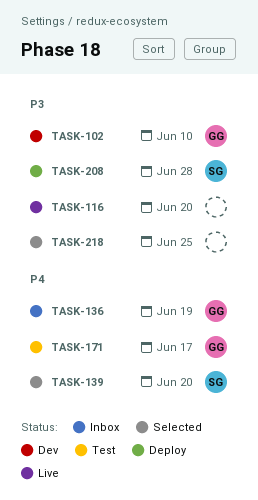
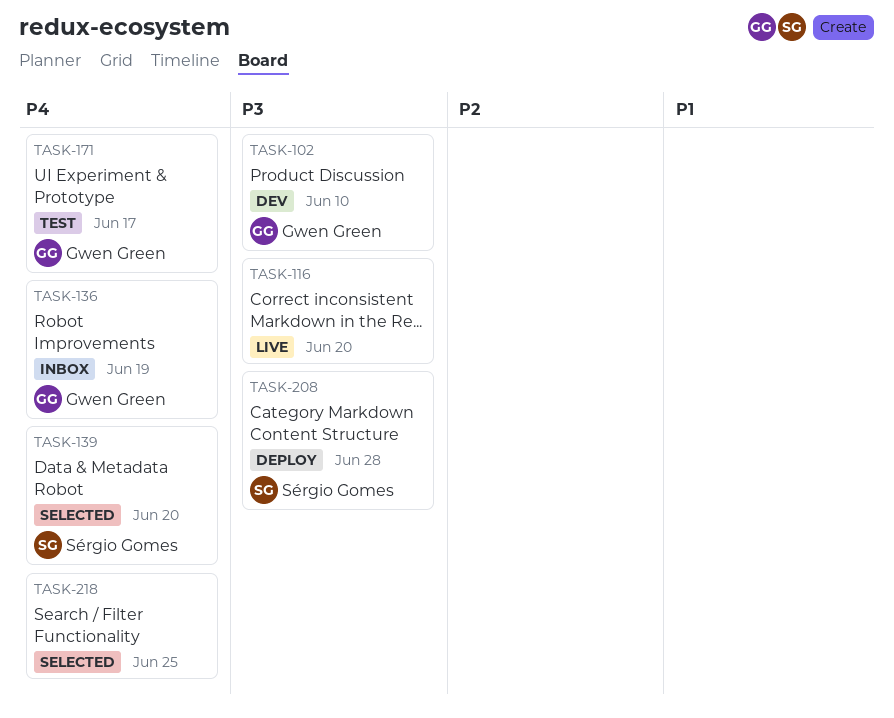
TASK-218, priority: P3 -> P4

